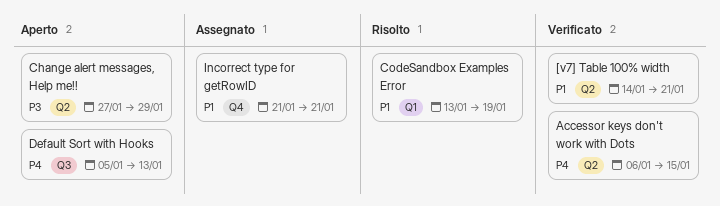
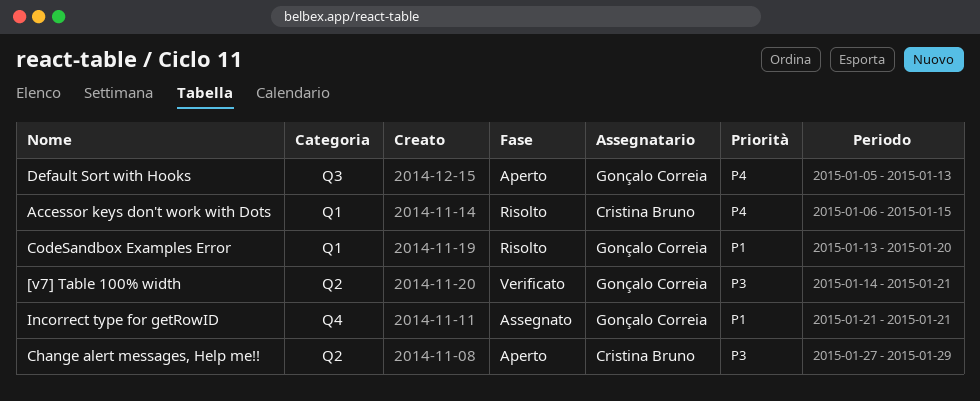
[v7] Table 100% width, priority: P1 -> P3
Accessor keys don't work with Dots, status: Verificato -> Risolto
Accessor keys don't work with Dots, label: Q2 -> Q1
CodeSandbox Examples Error, due: Jan 19 -> Jan 20

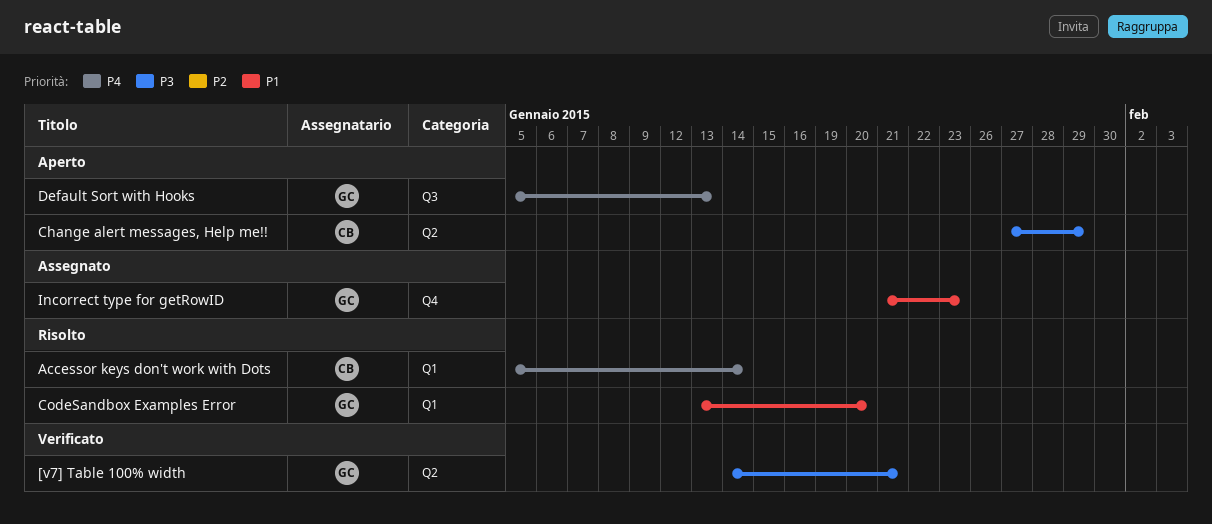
Accessor keys don't work with Dots, start: Jan 6 -> Jan 5
Accessor keys don't work with Dots, due: Jan 15 -> Jan 14
Incorrect type for getRowID, due: Jan 21 -> Jan 23

